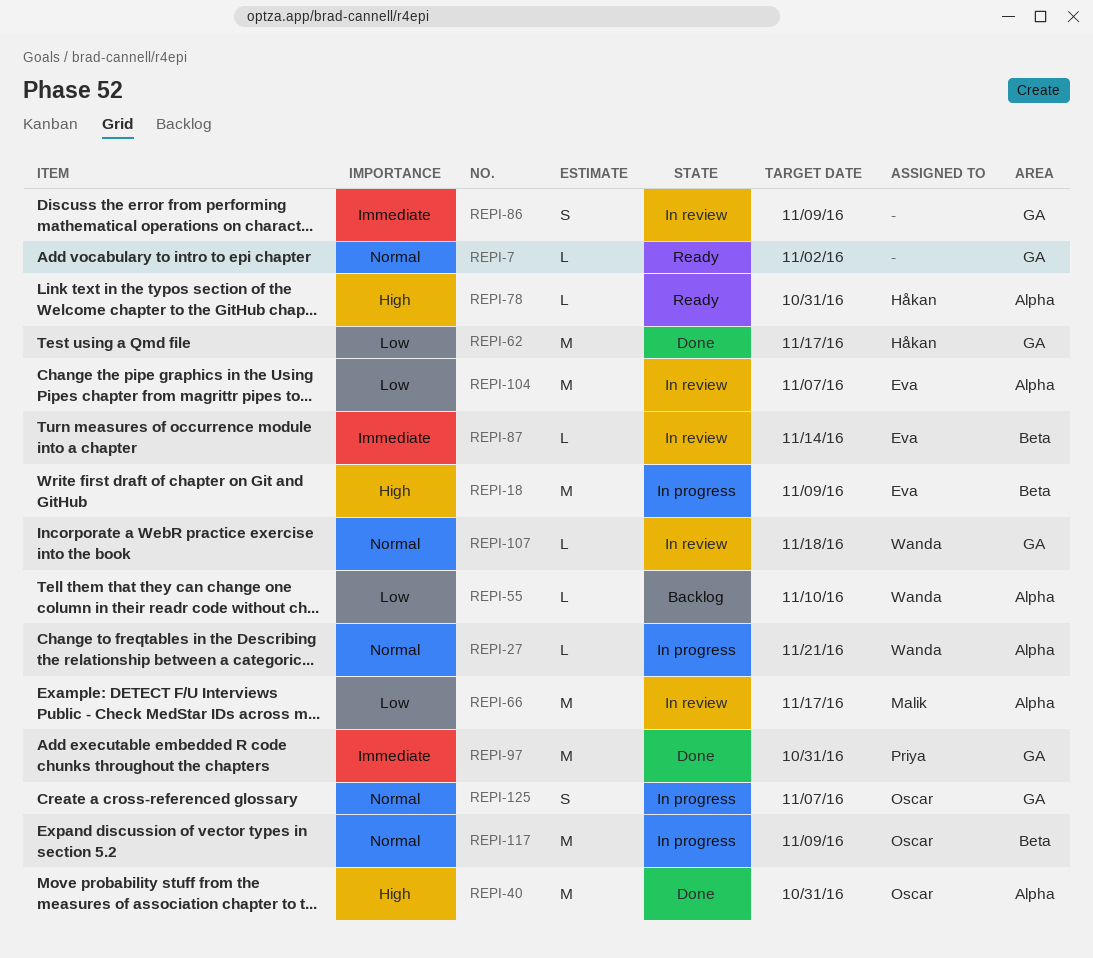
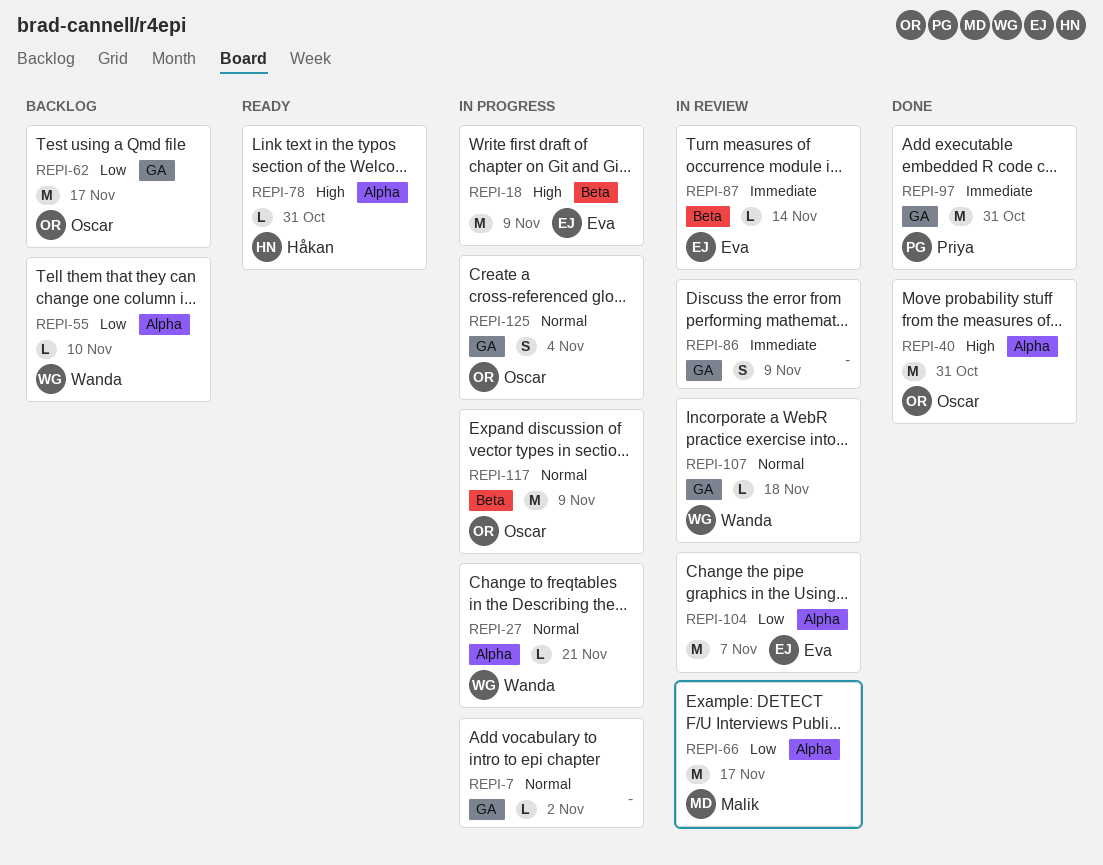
REPI-7, status: Ready -> In progress
REPI-62, status: Done -> Backlog
REPI-62, owner: Håkan -> Oscar
REPI-125, due: Nov 7 -> Nov 4

